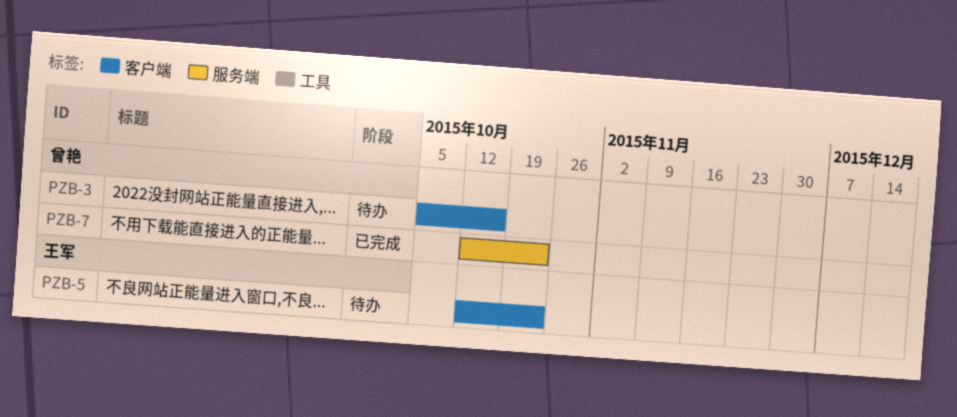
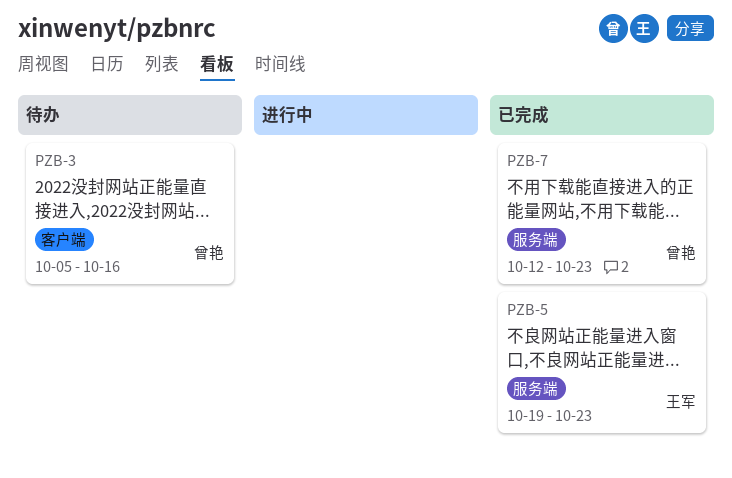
PZB-5, status: 待办 -> 已完成
PZB-5, label: 客户端 -> 服务端
PZB-5, start: Oct 12 -> Oct 19

